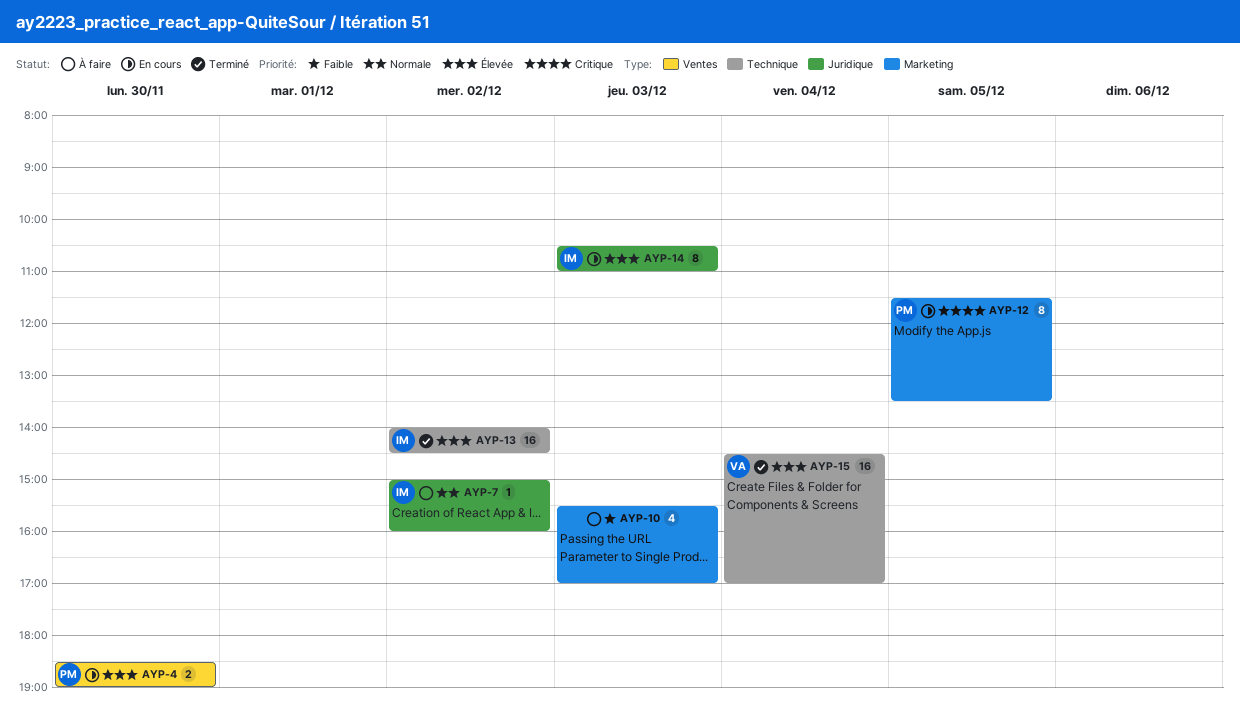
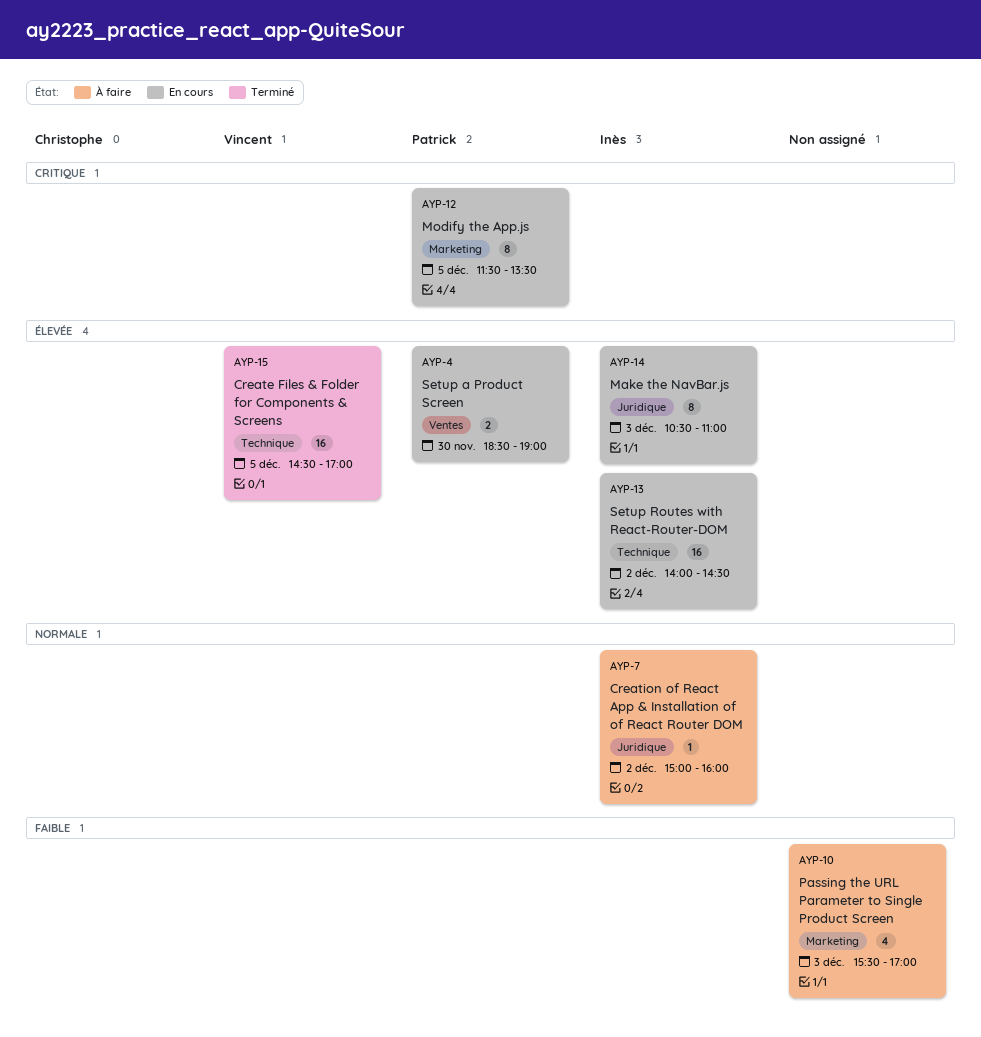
AYP-13, status: Terminé -> En cours
AYP-15, day: Dec 4 -> Dec 5

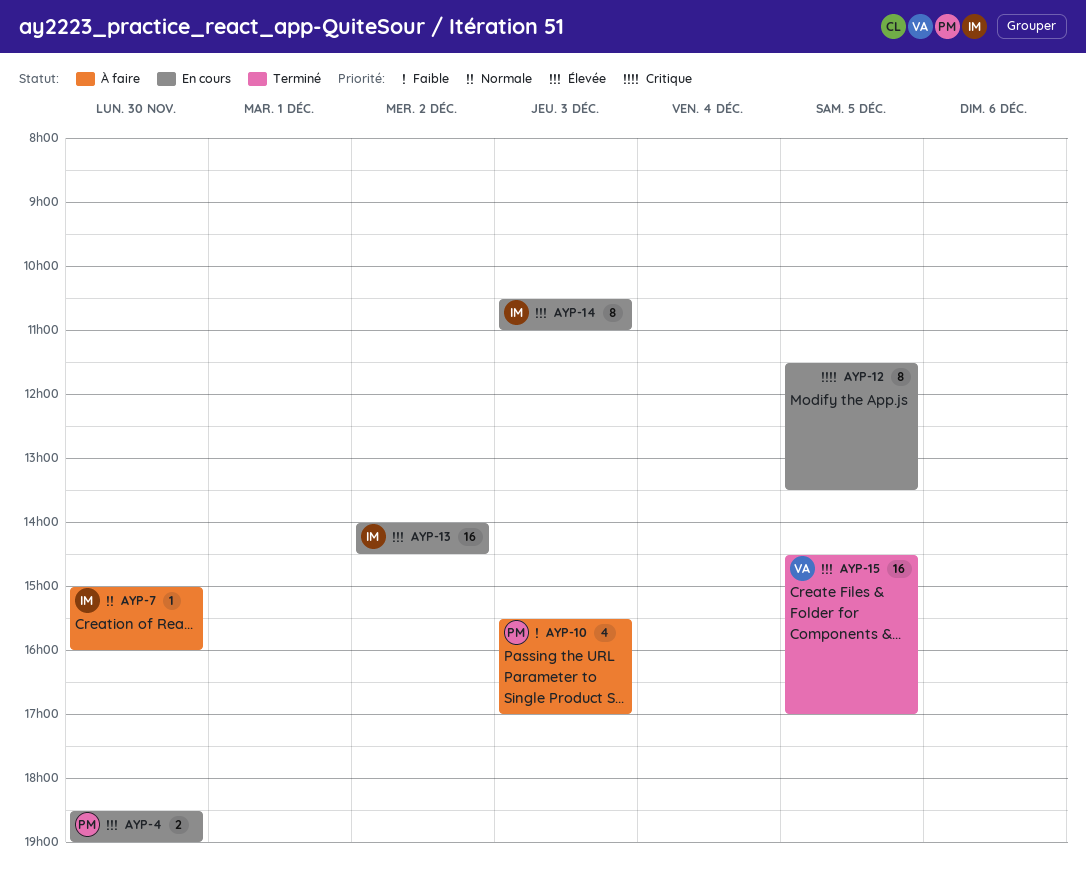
AYP-7, day: Dec 2 -> Nov 30
AYP-10, owner: none -> Patrick
AYP-12, owner: Patrick -> none

